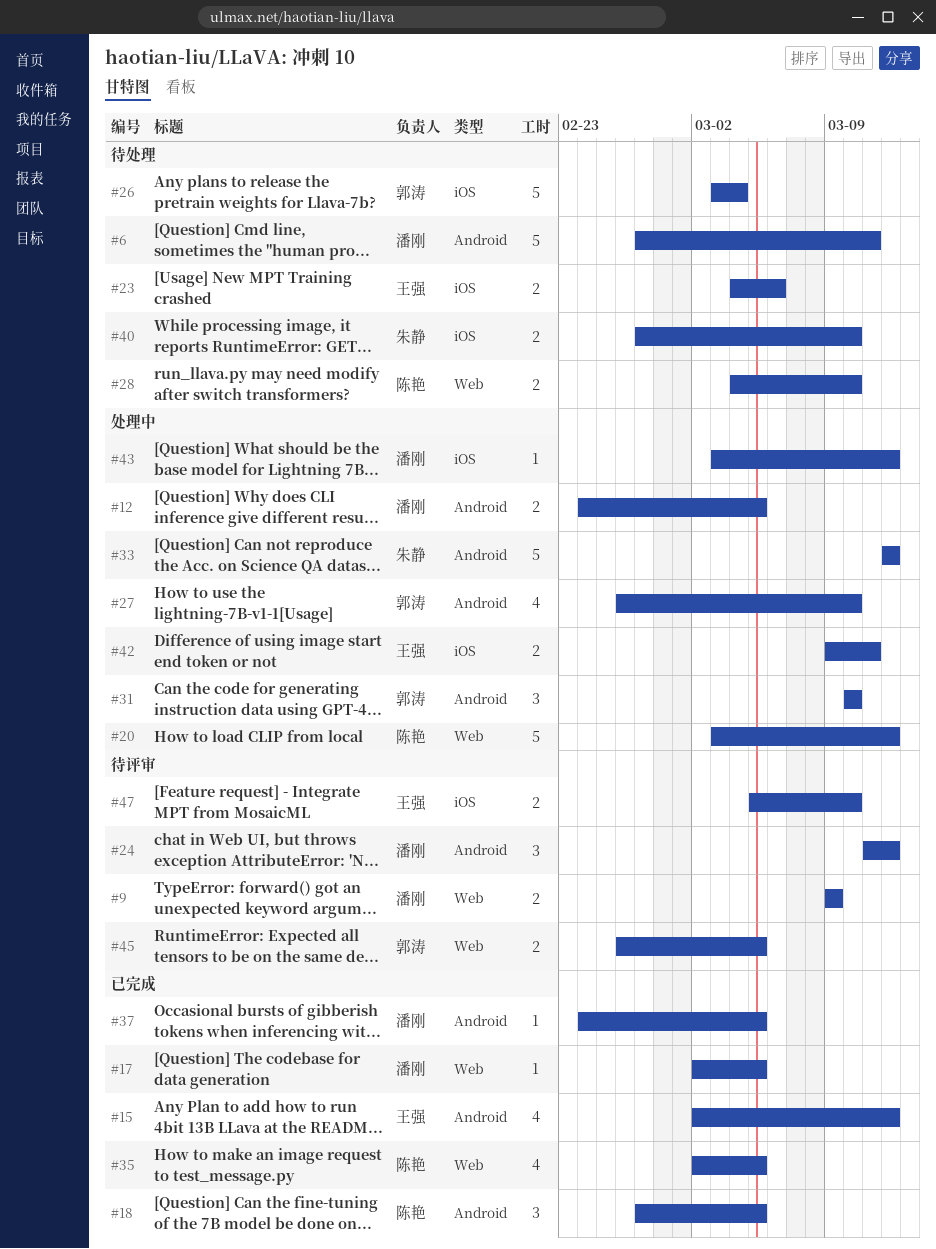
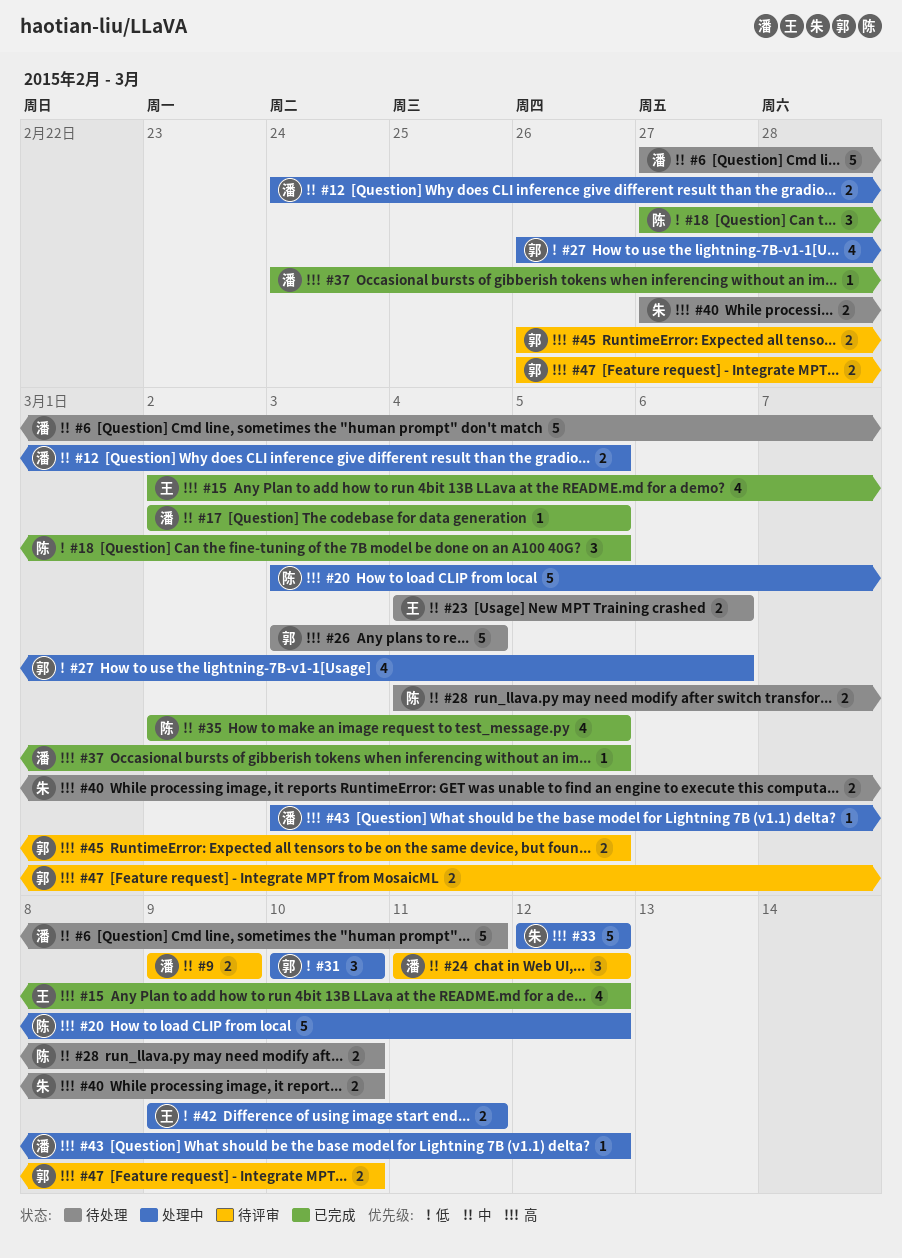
#27, due: Mar 10 -> Mar 6
#47, owner: 王强 -> 郭涛
#47, start: Mar 5 -> Feb 26

